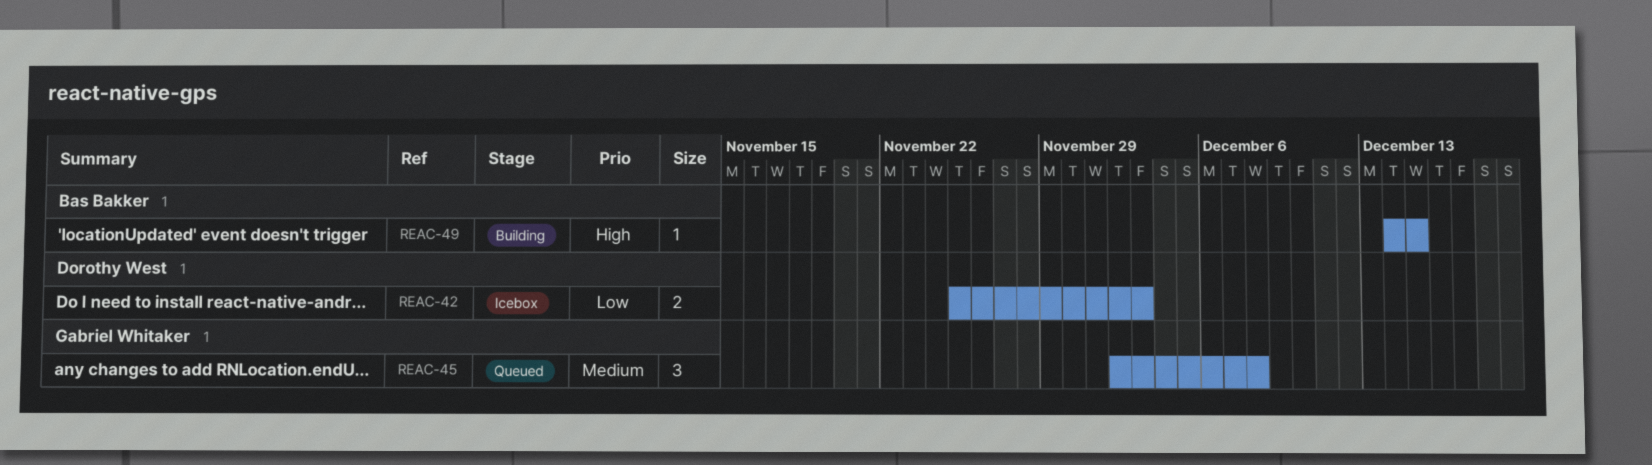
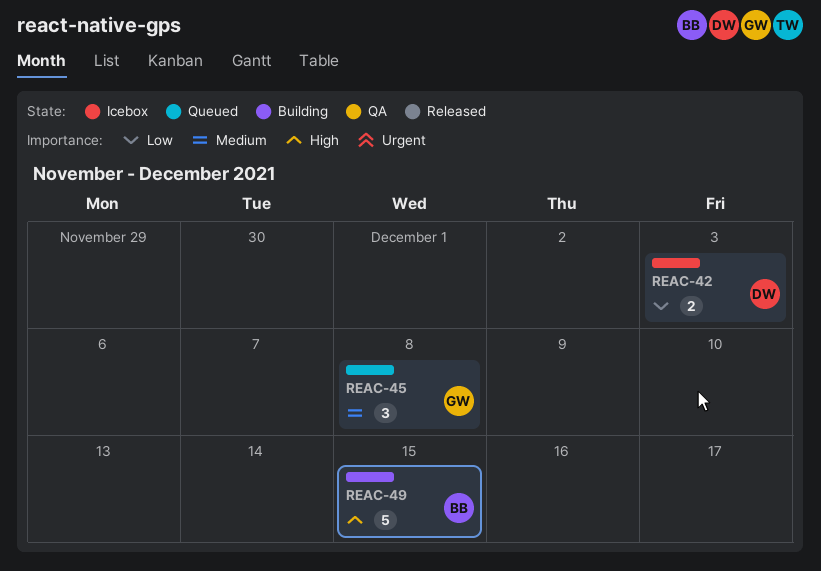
REAC-49, estimate: 1 -> 5

